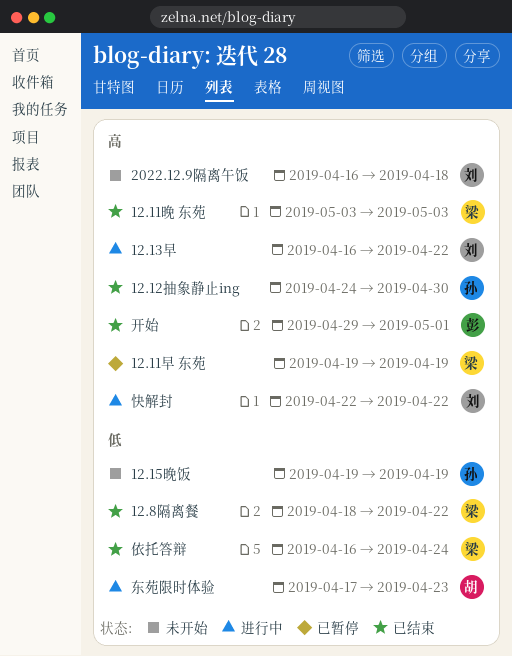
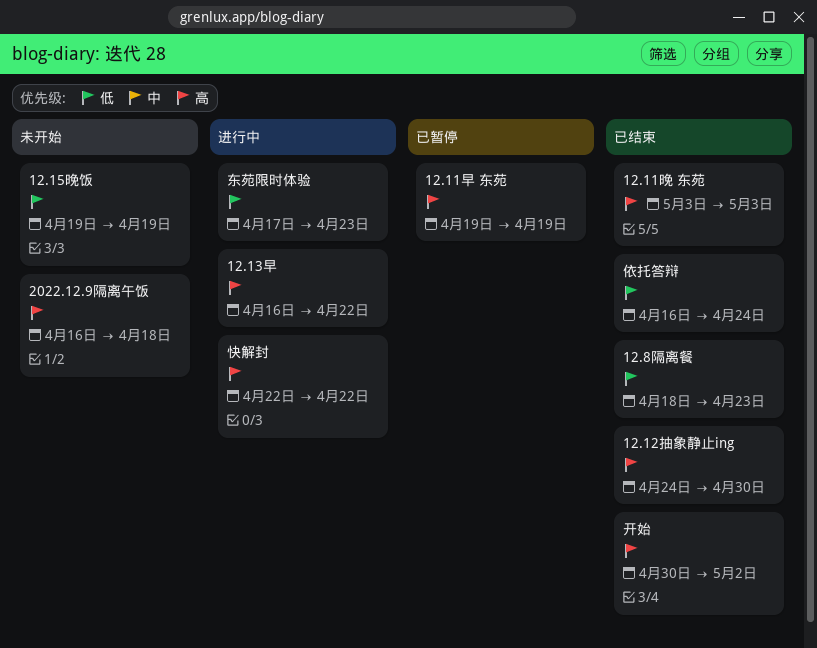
12.8隔离餐, due: Apr 22 -> Apr 23
开始, start: Apr 29 -> Apr 30
开始, due: May 1 -> May 2

